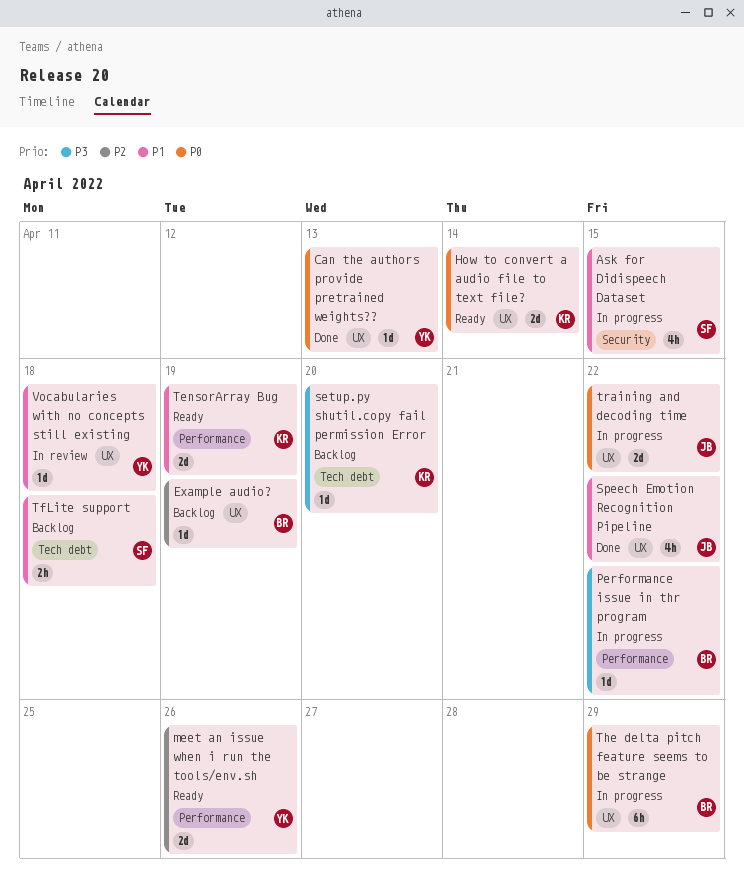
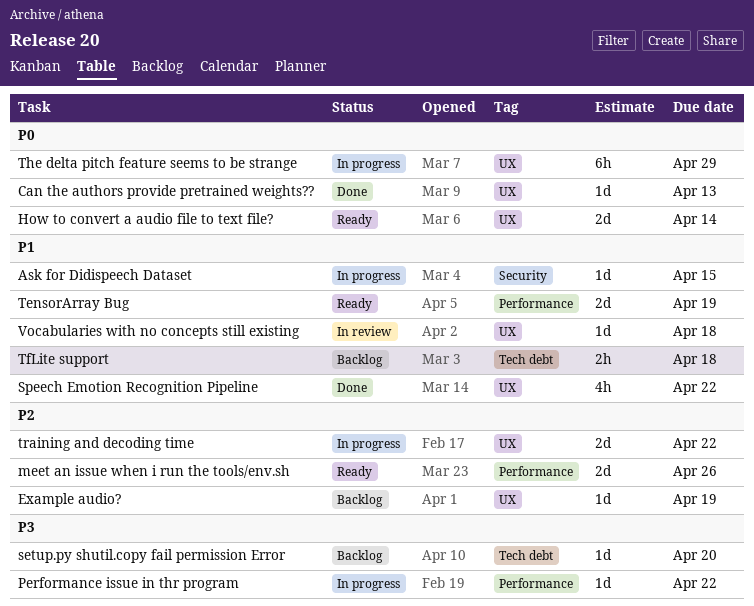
Ask for Didispeech Dataset, estimate: 4h -> 1d
training and decoding time, priority: P0 -> P2

